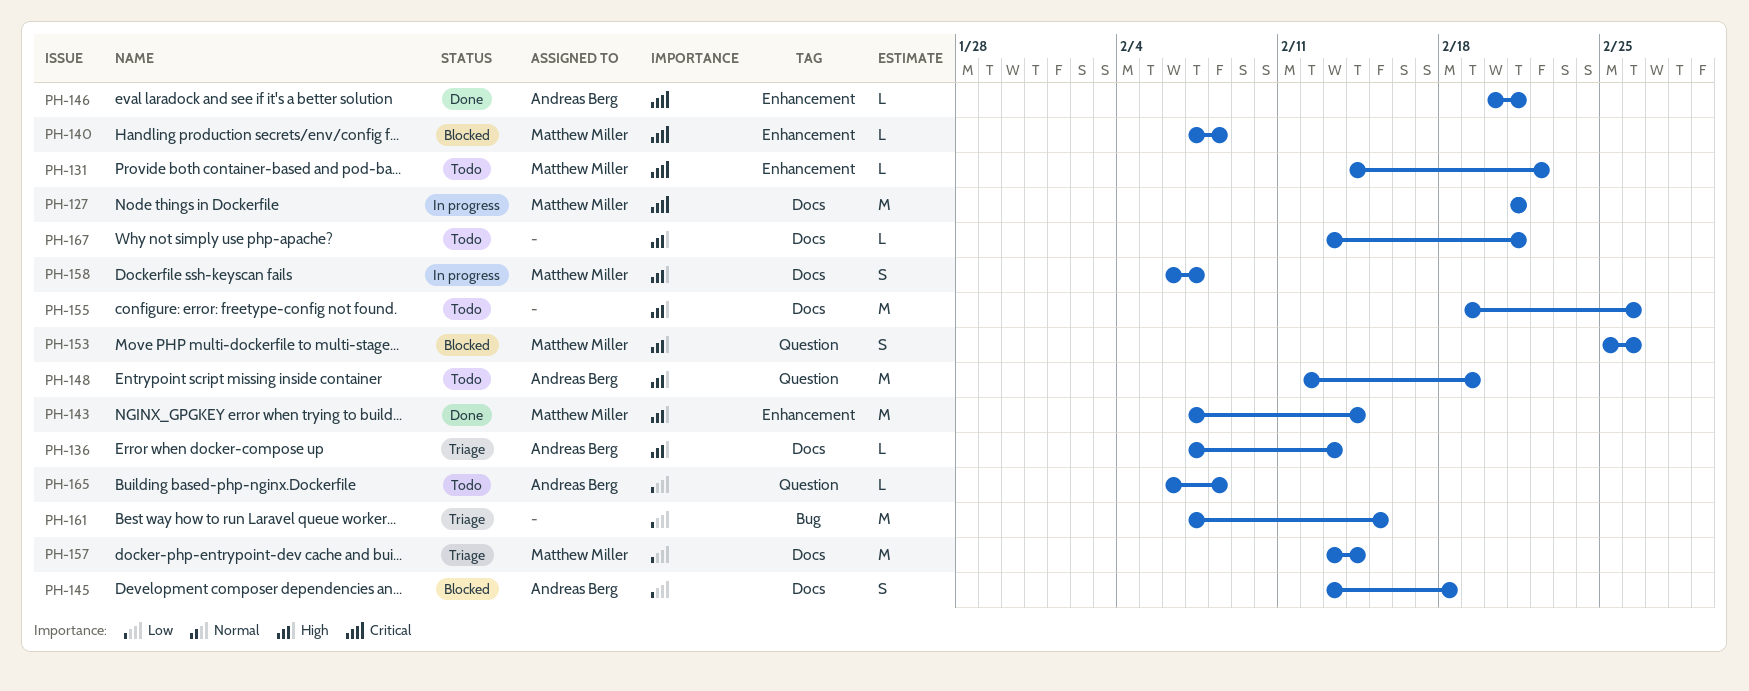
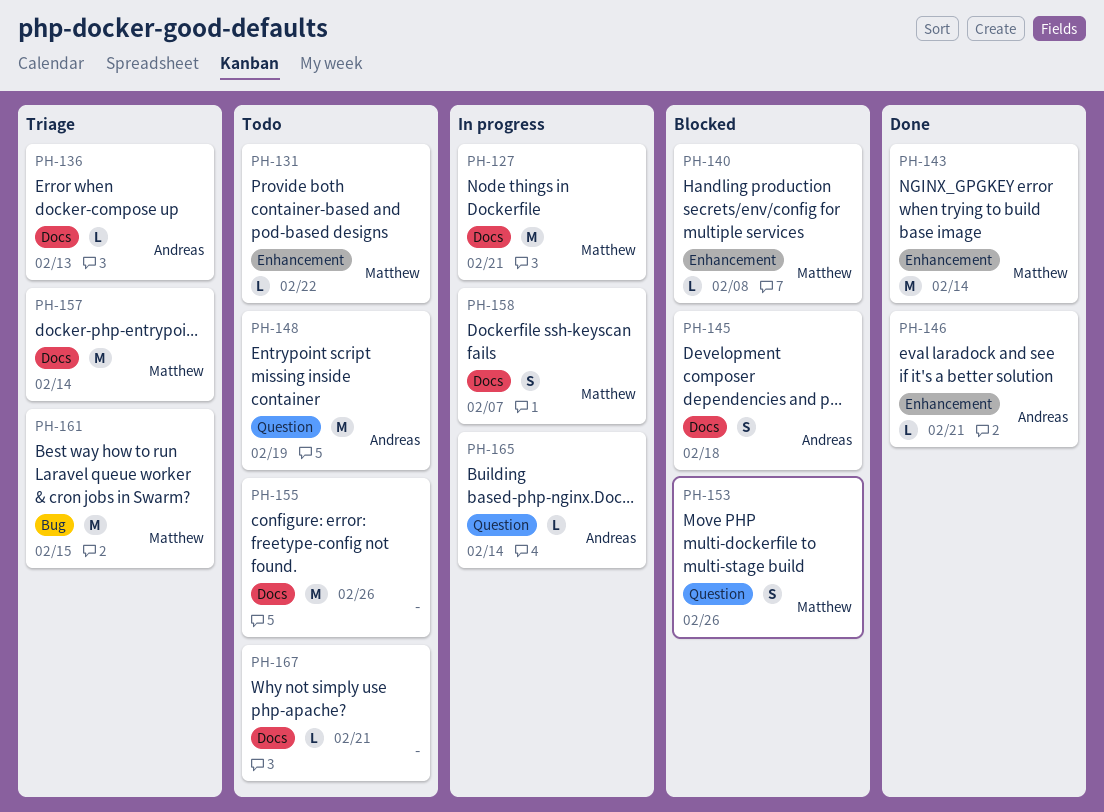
PH-161, owner: none -> Matthew Miller
PH-165, status: Todo -> In progress
PH-165, due: Feb 8 -> Feb 14

